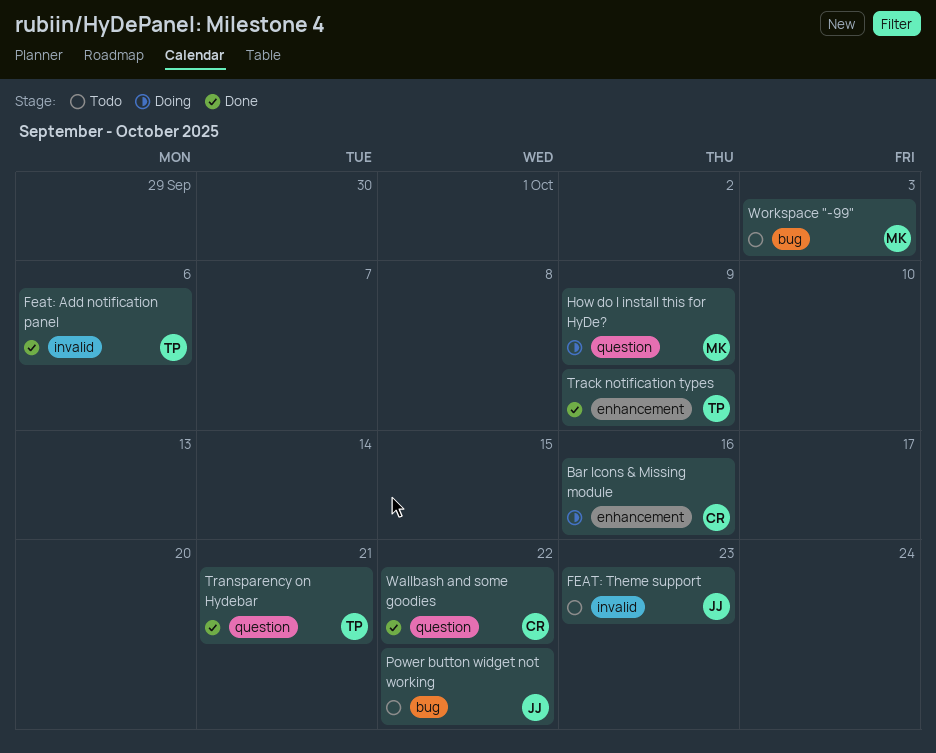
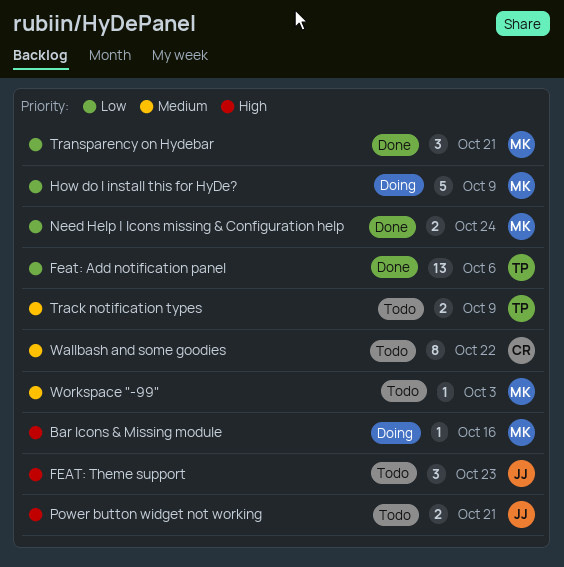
Bar Icons & Missing module, owner: CR -> MK
Need Help | Icons missing & Configuration help: none -> present
Power button widget not working, due: Oct 22 -> Oct 21
Track notification types, status: Done -> Todo
Transparency on Hydebar, owner: TP -> MK
Wallbash and some goodies, status: Done -> Todo

